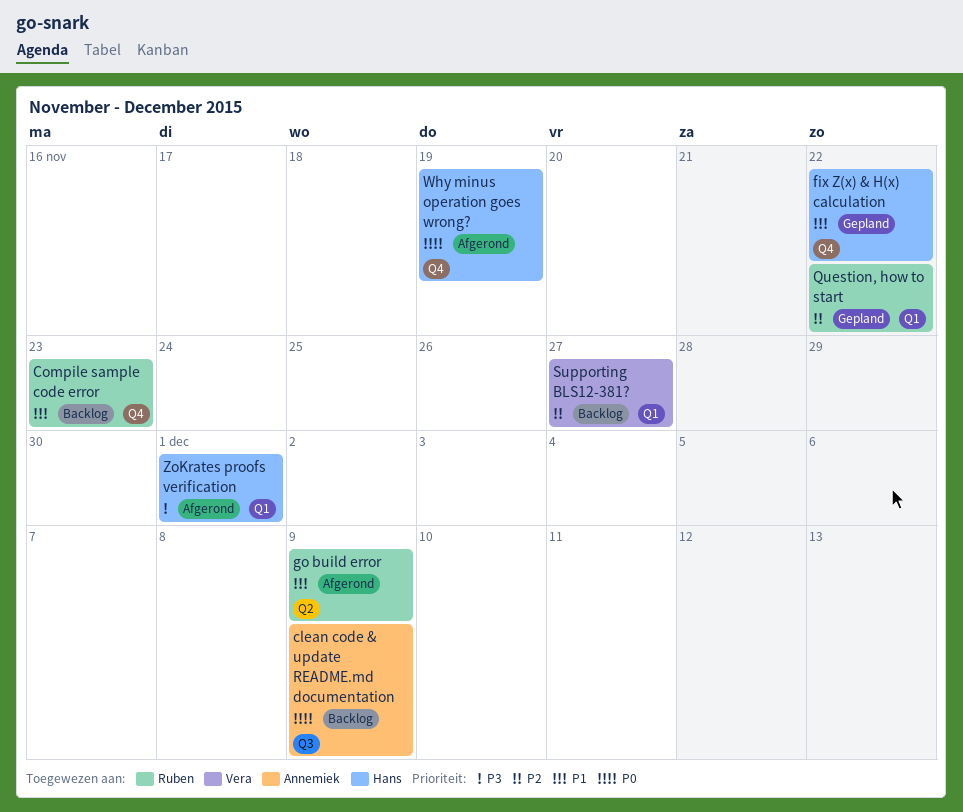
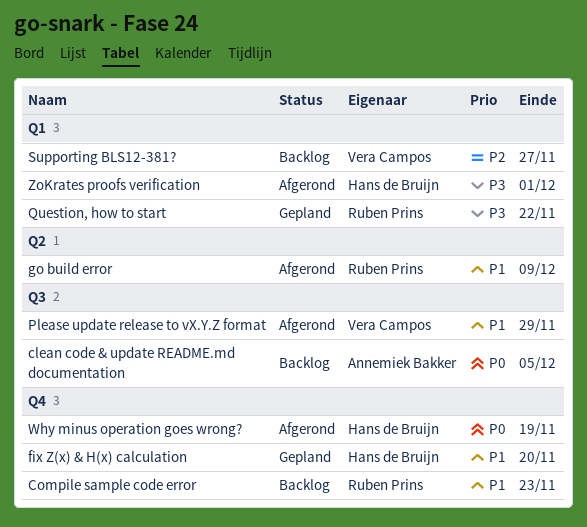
clean code & update README.md documentation, due: Dec 9 -> Dec 5
fix Z(x) & H(x) calculation, due: Nov 22 -> Nov 20
Please update release to vX.Y.Z format: none -> present
Question, how to start, priority: P2 -> P3

